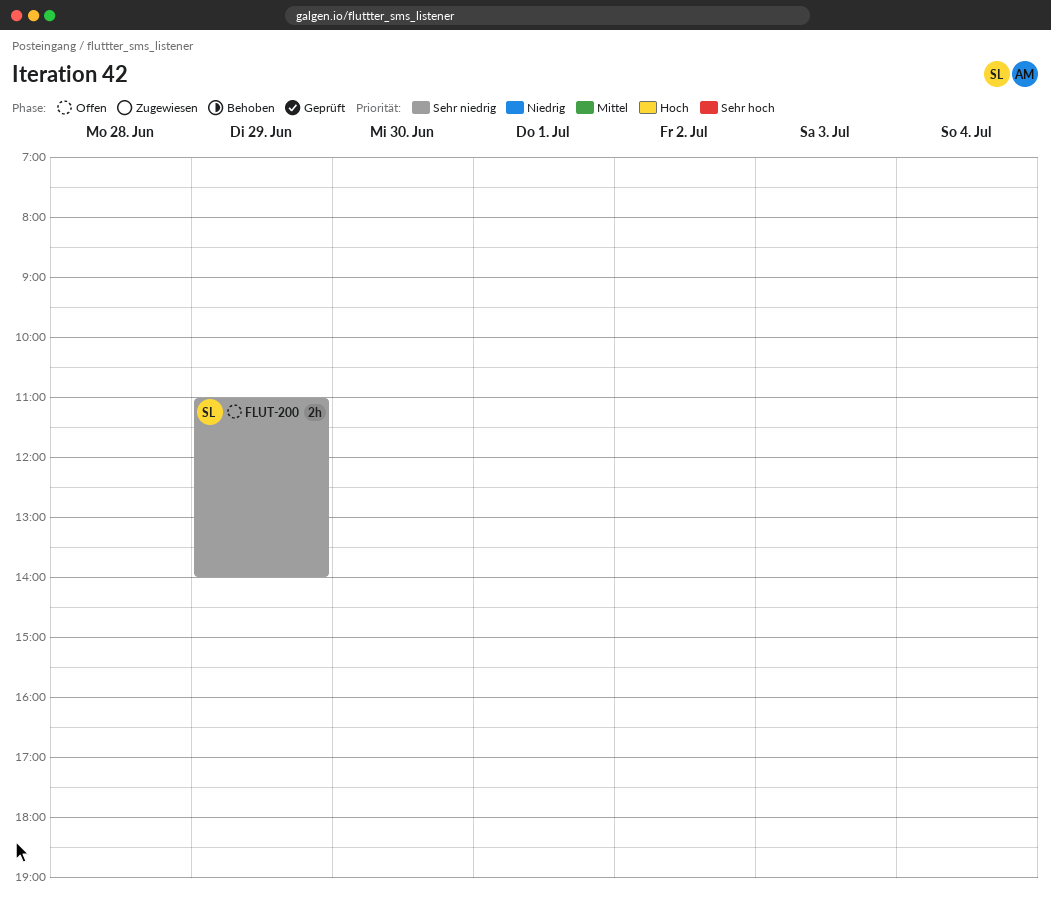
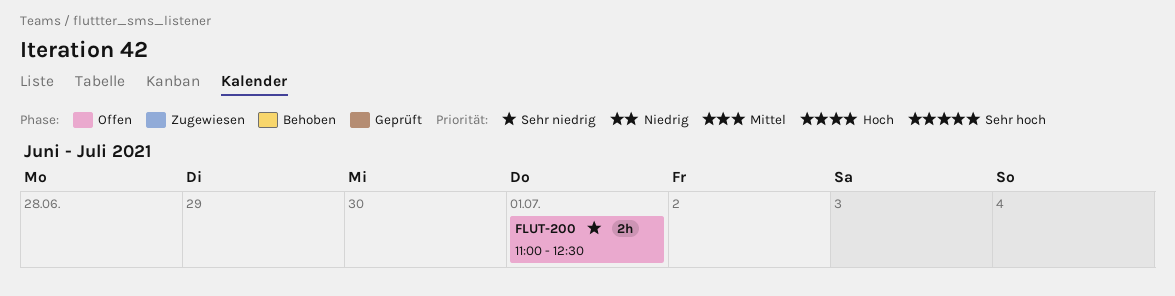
FLUT-200, day: Jun 29 -> Jul 1
FLUT-200, ends: 14:00 -> 12:30

